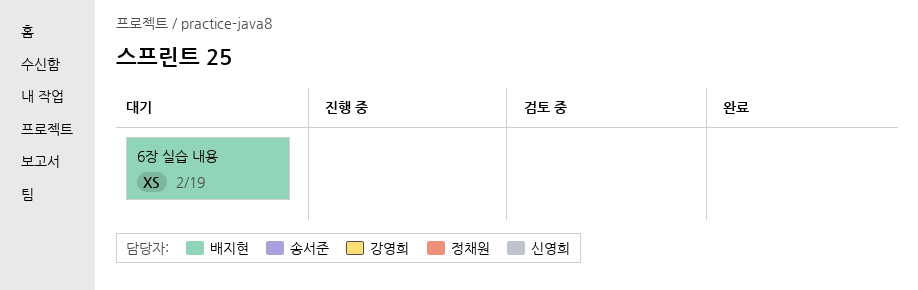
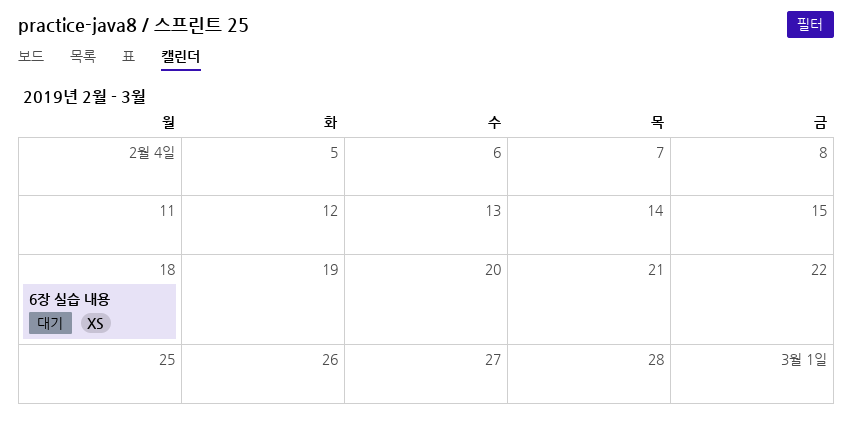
6장 실습 내용, due: Feb 19 -> Feb 18

